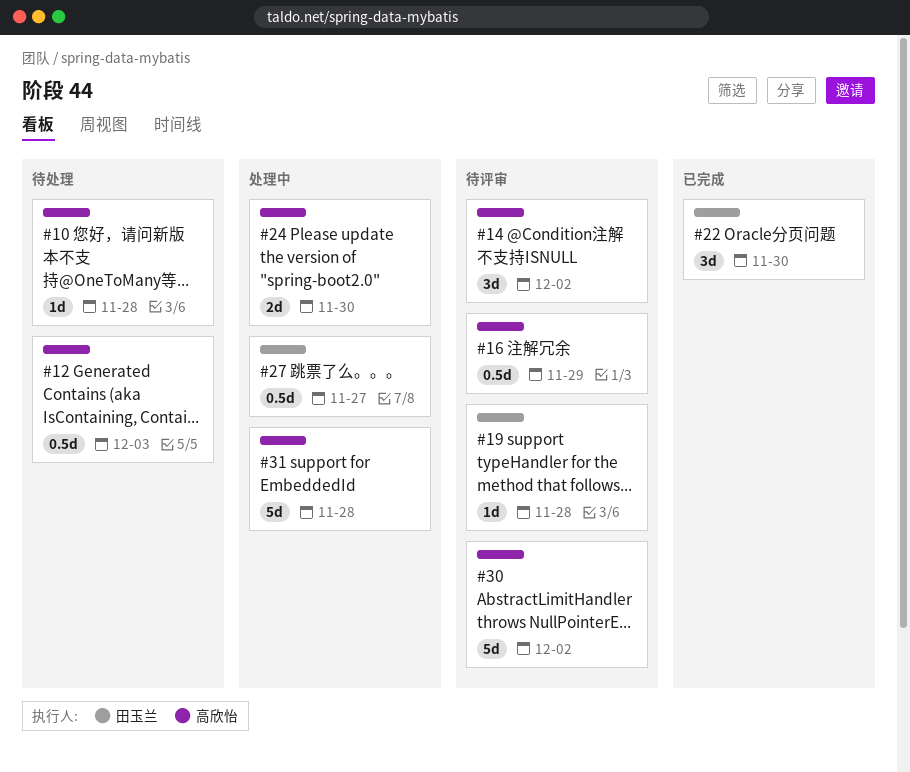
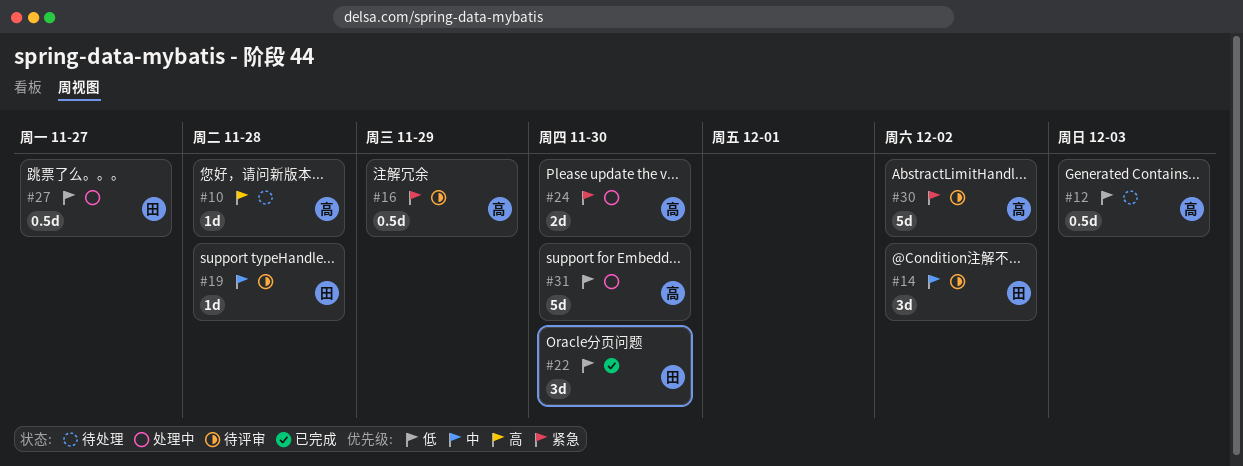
#14, owner: 高欣怡 -> 田玉兰
#31, due: Nov 28 -> Nov 30

